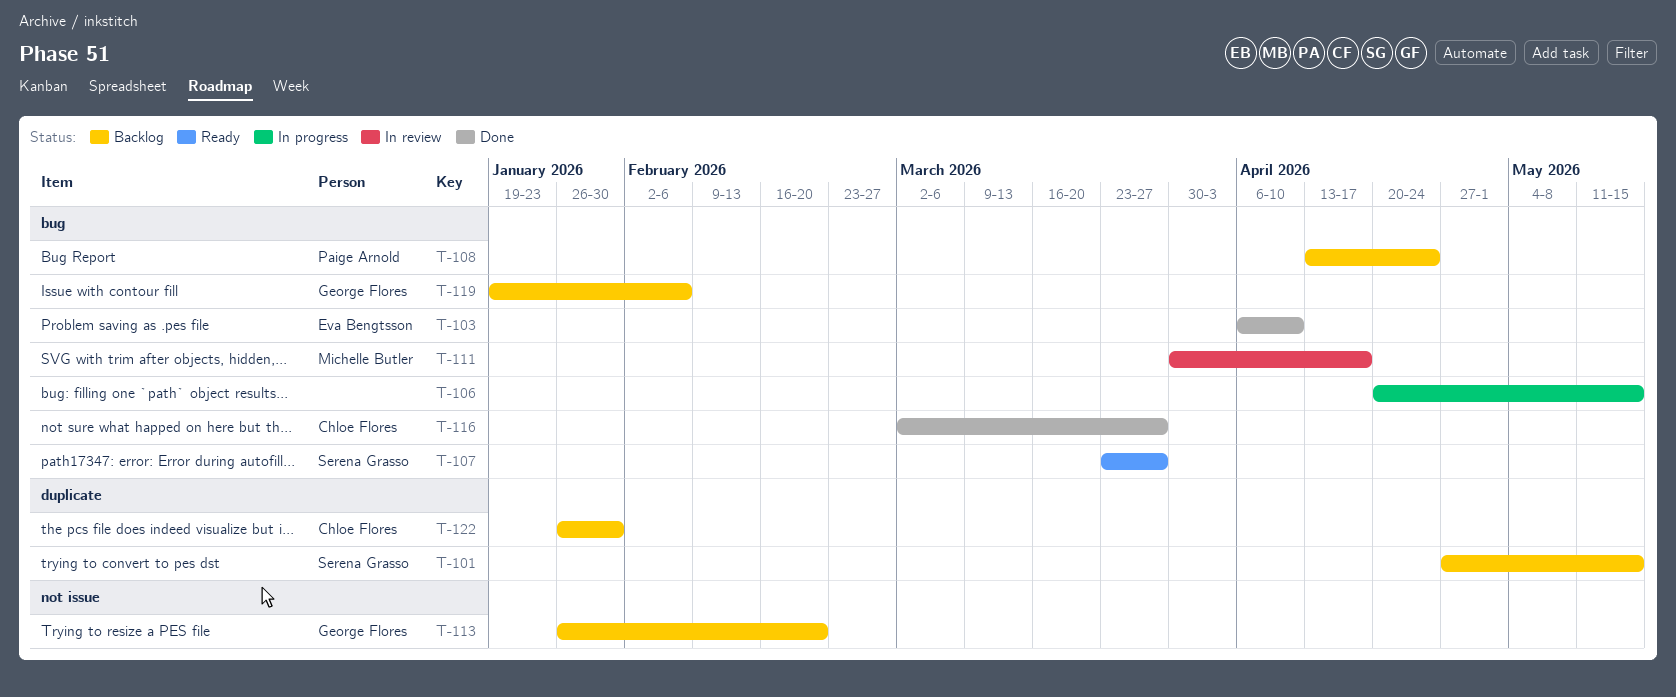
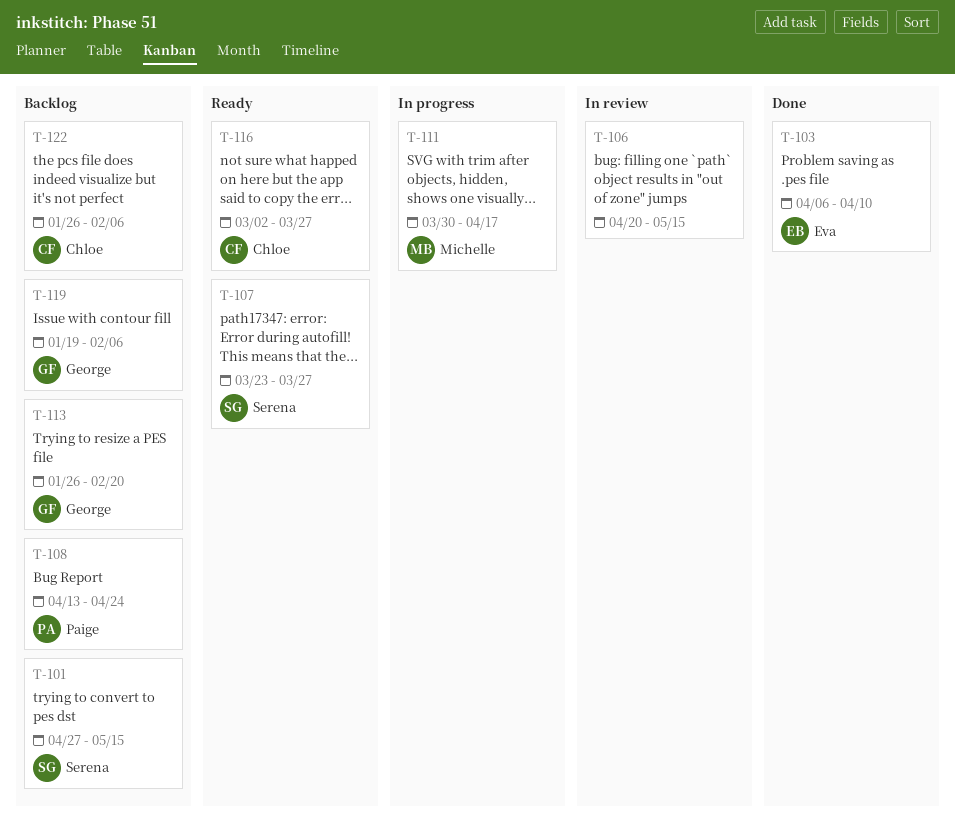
T-106, status: In progress -> In review
T-111, status: In review -> In progress
T-116, status: Done -> Ready
T-122, due: Jan 30 -> Feb 6

